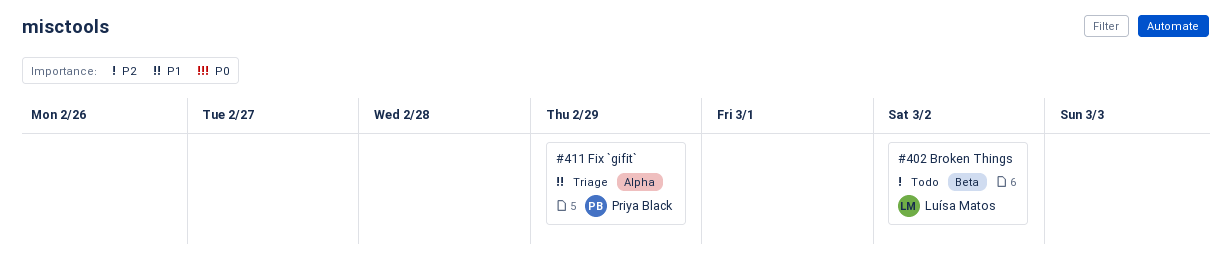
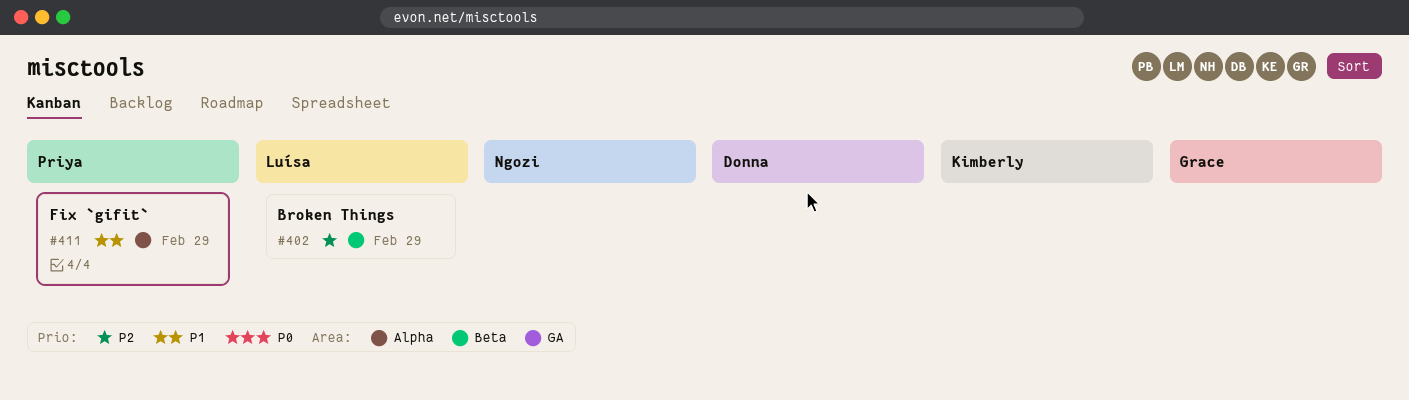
#402, due: Mar 2 -> Feb 29

